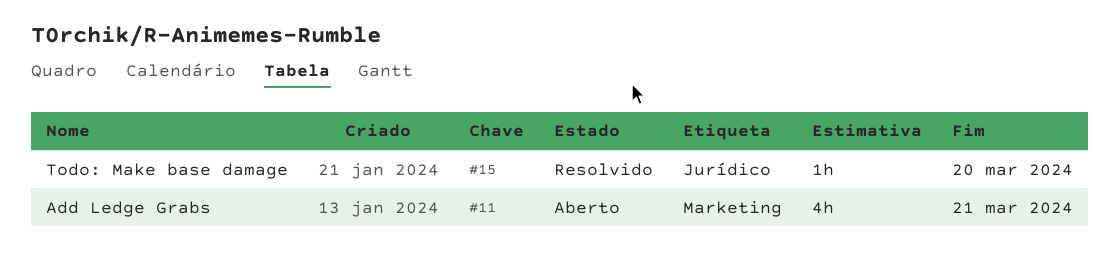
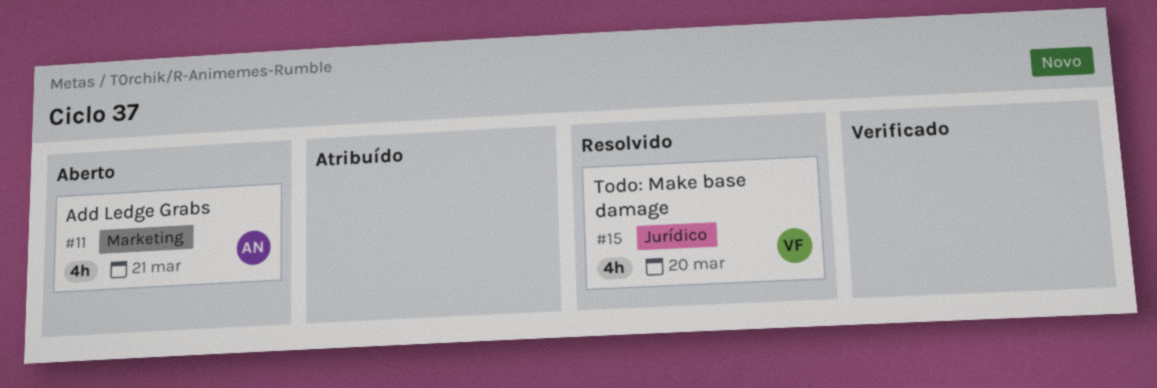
#15, estimate: 1h -> 4h

